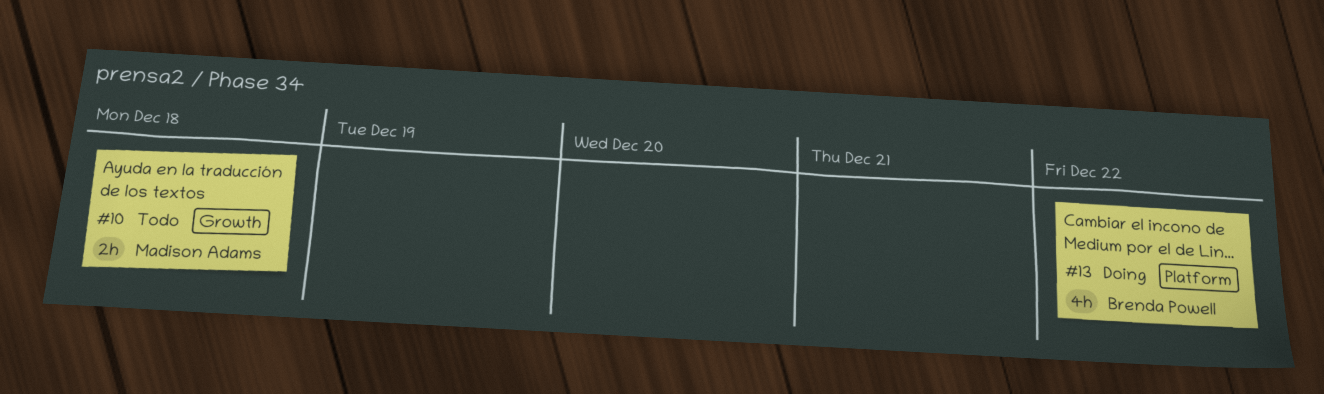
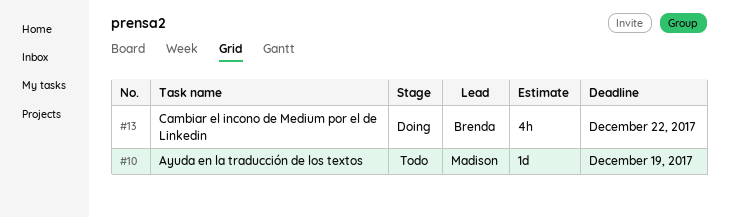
#10, estimate: 2h -> 1d
#10, due: Dec 18 -> Dec 19

